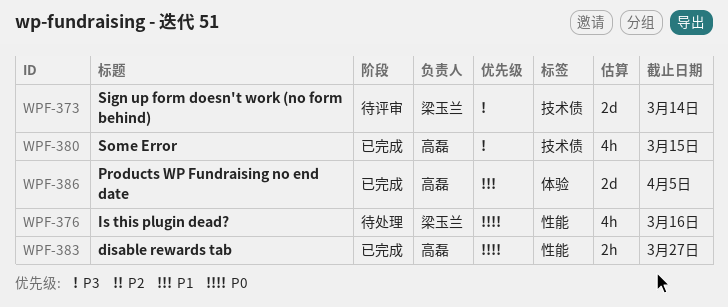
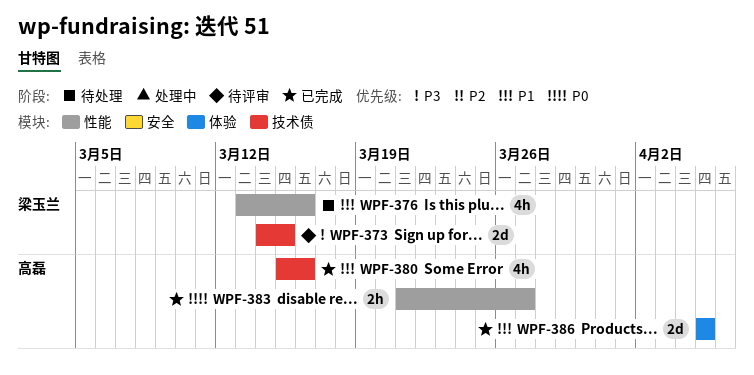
WPF-373, due: Mar 14 -> Mar 15
WPF-376, priority: P0 -> P1
WPF-380, priority: P3 -> P1
WPF-380, due: Mar 15 -> Mar 16

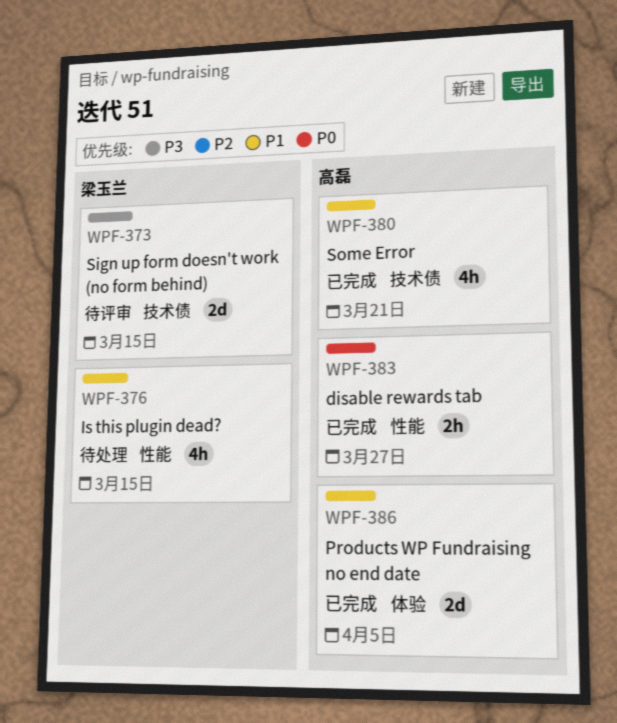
WPF-376, due: Mar 16 -> Mar 15
WPF-380, due: Mar 16 -> Mar 21

